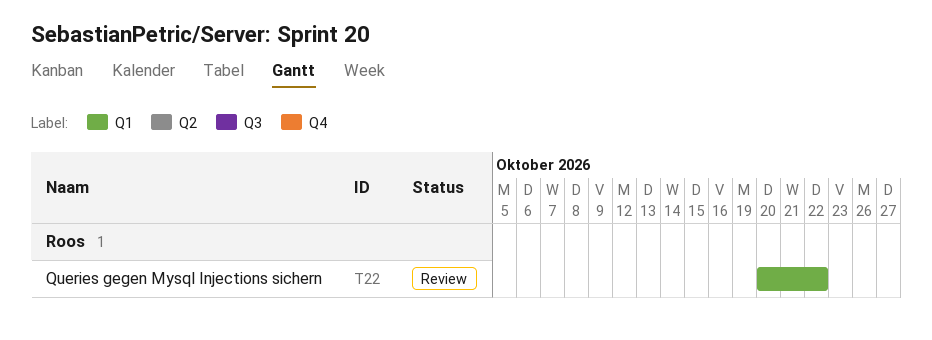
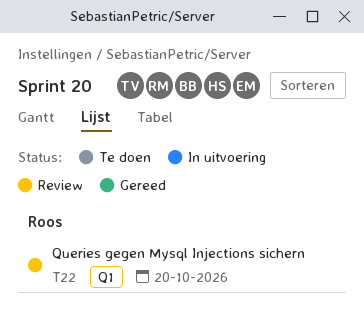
T22, due: Oct 22 -> Oct 20

